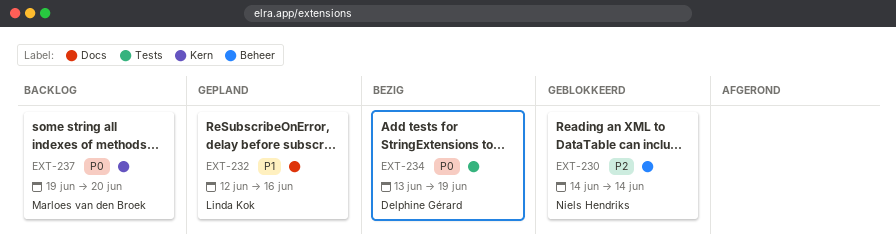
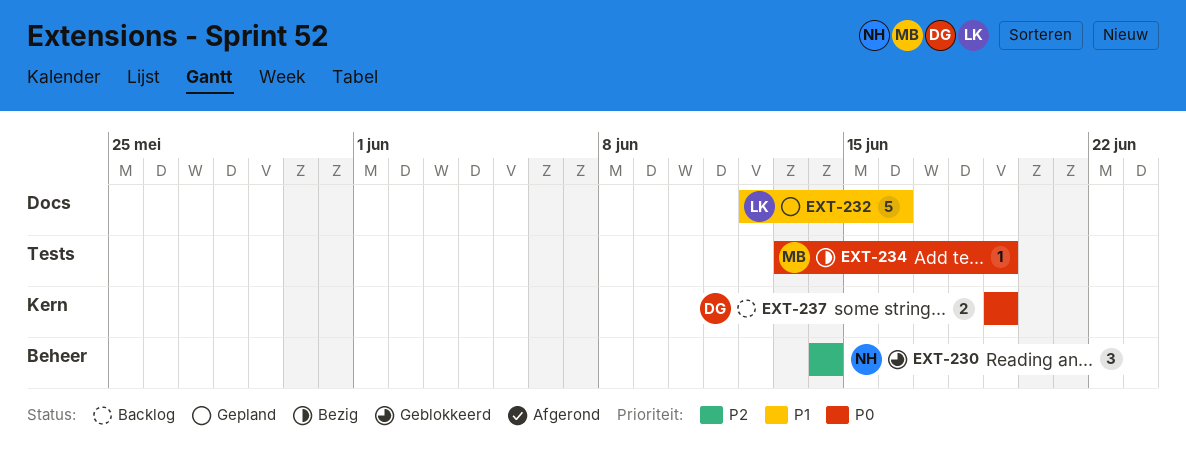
EXT-234, owner: Delphine Gérard -> Marloes van den Broek
EXT-237, owner: Marloes van den Broek -> Delphine Gérard
EXT-237, due: Jun 20 -> Jun 19

